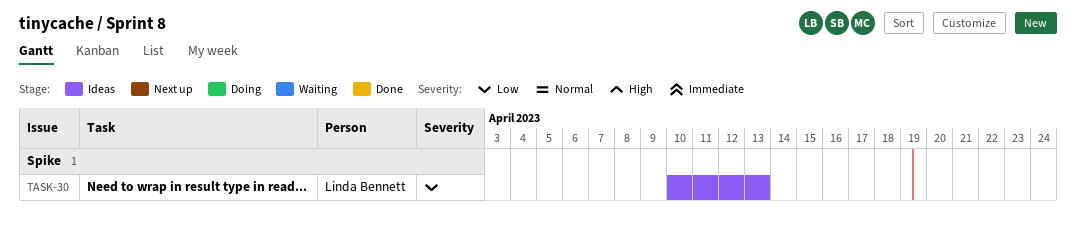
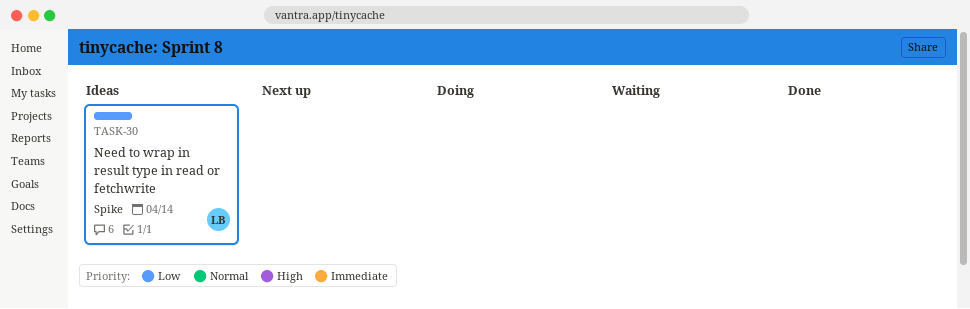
TASK-30, due: Apr 13 -> Apr 14

